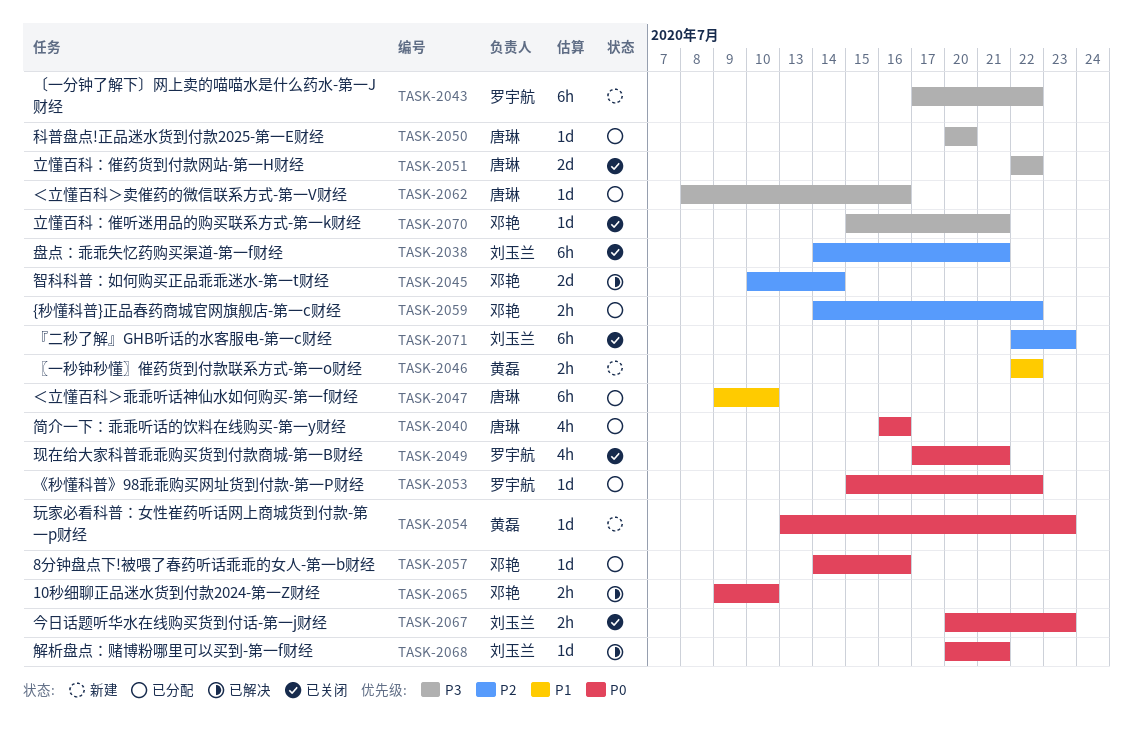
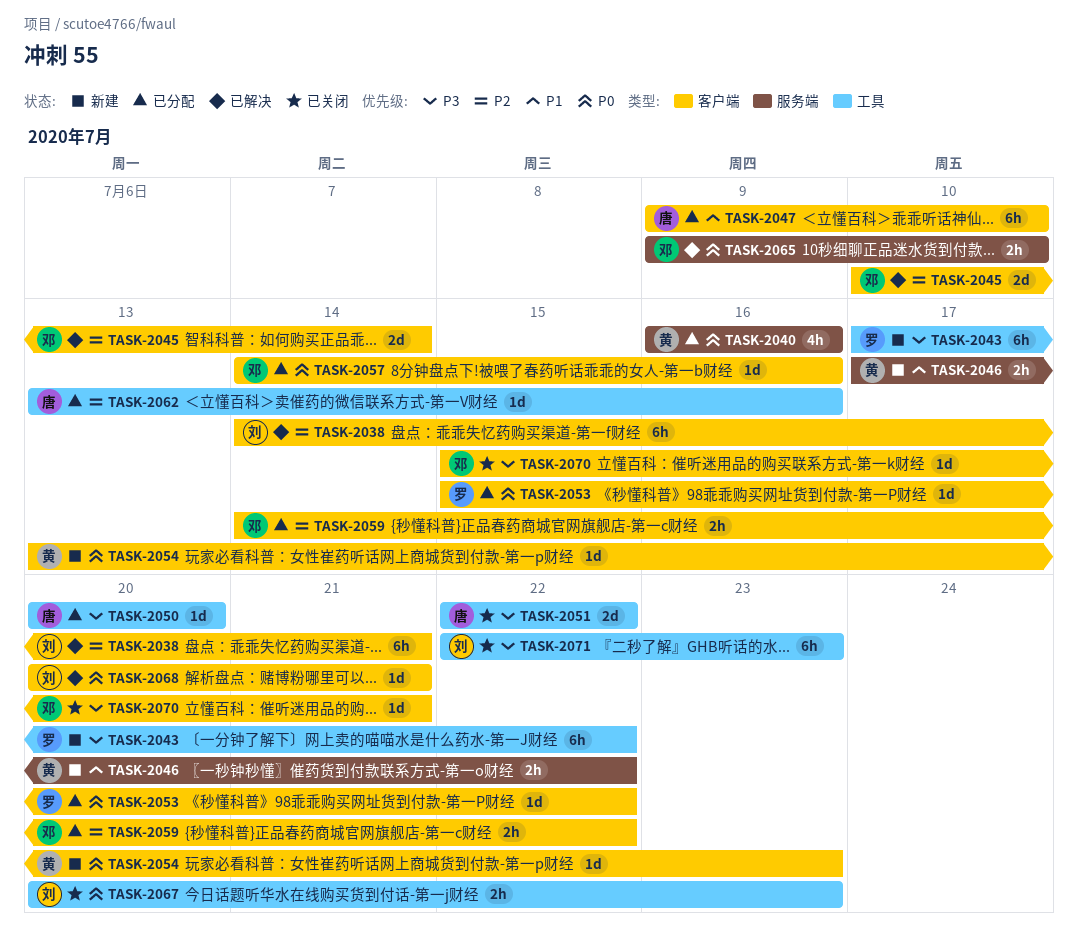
TASK-2038, status: 已关闭 -> 已解决
TASK-2040, owner: 唐琳 -> 黄磊
TASK-2046, start: Jul 22 -> Jul 17
TASK-2049: present -> none
TASK-2062, priority: P3 -> P2
TASK-2062, start: Jul 8 -> Jul 13
TASK-2071, priority: P2 -> P3

